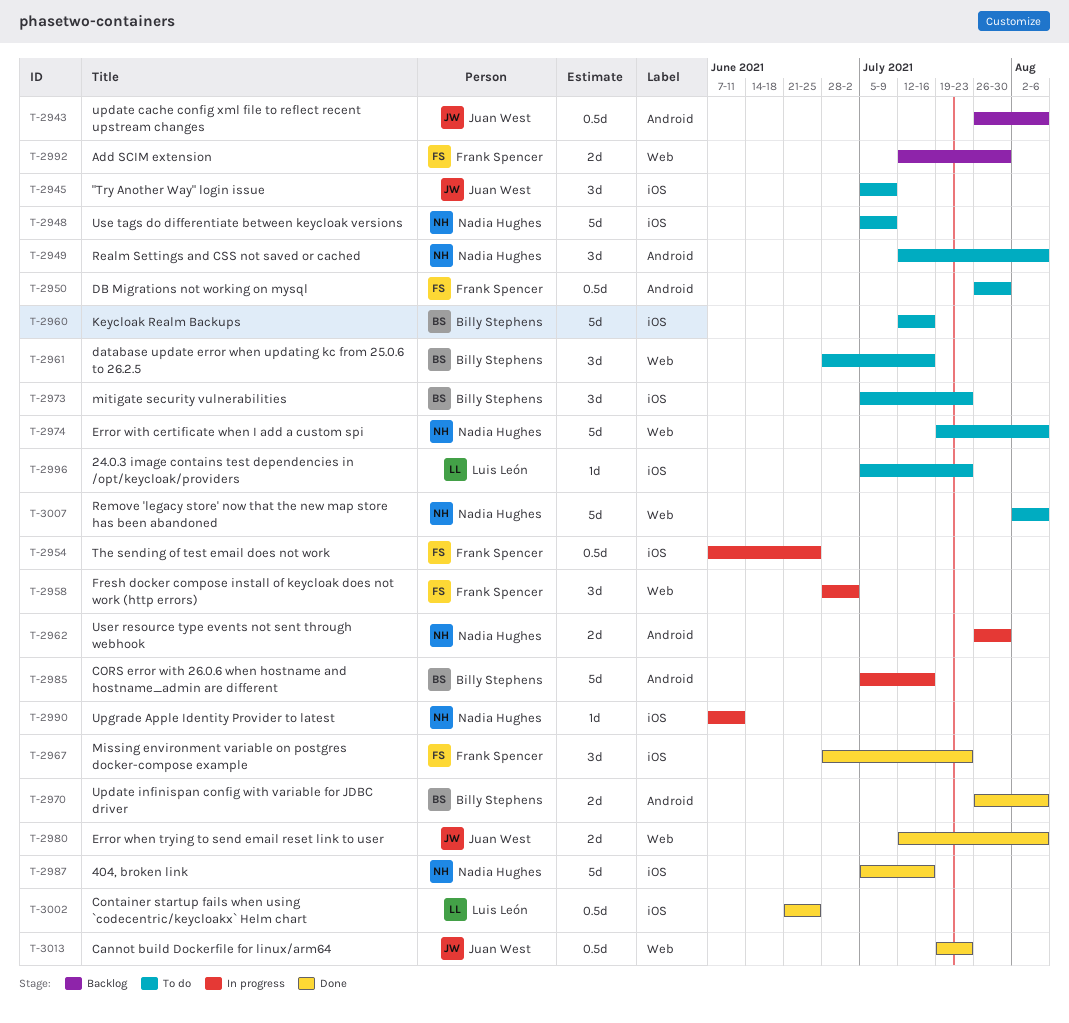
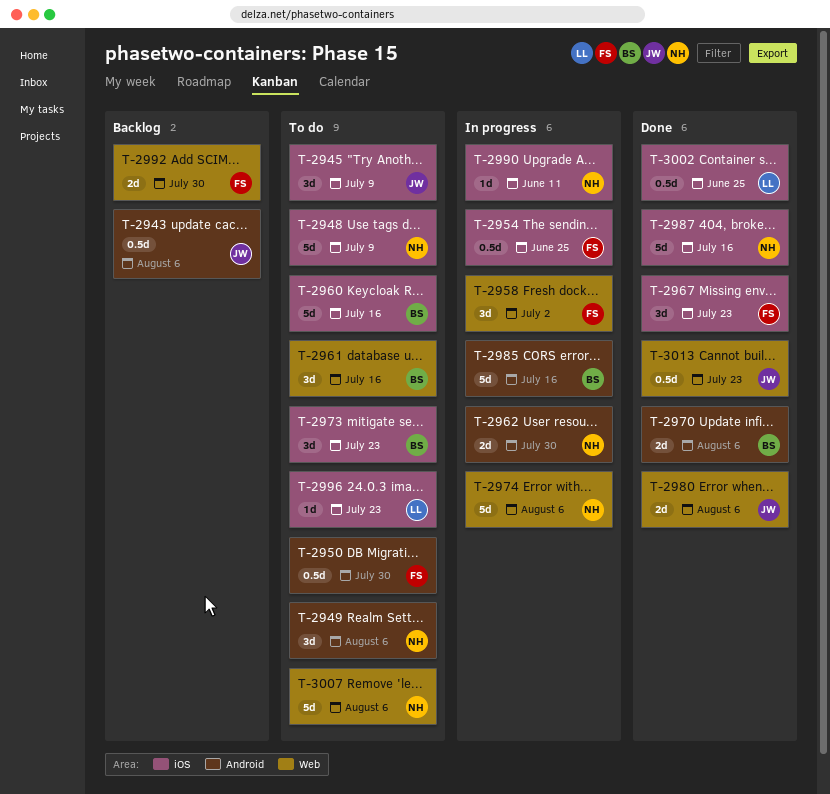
T-2974, status: To do -> In progress

